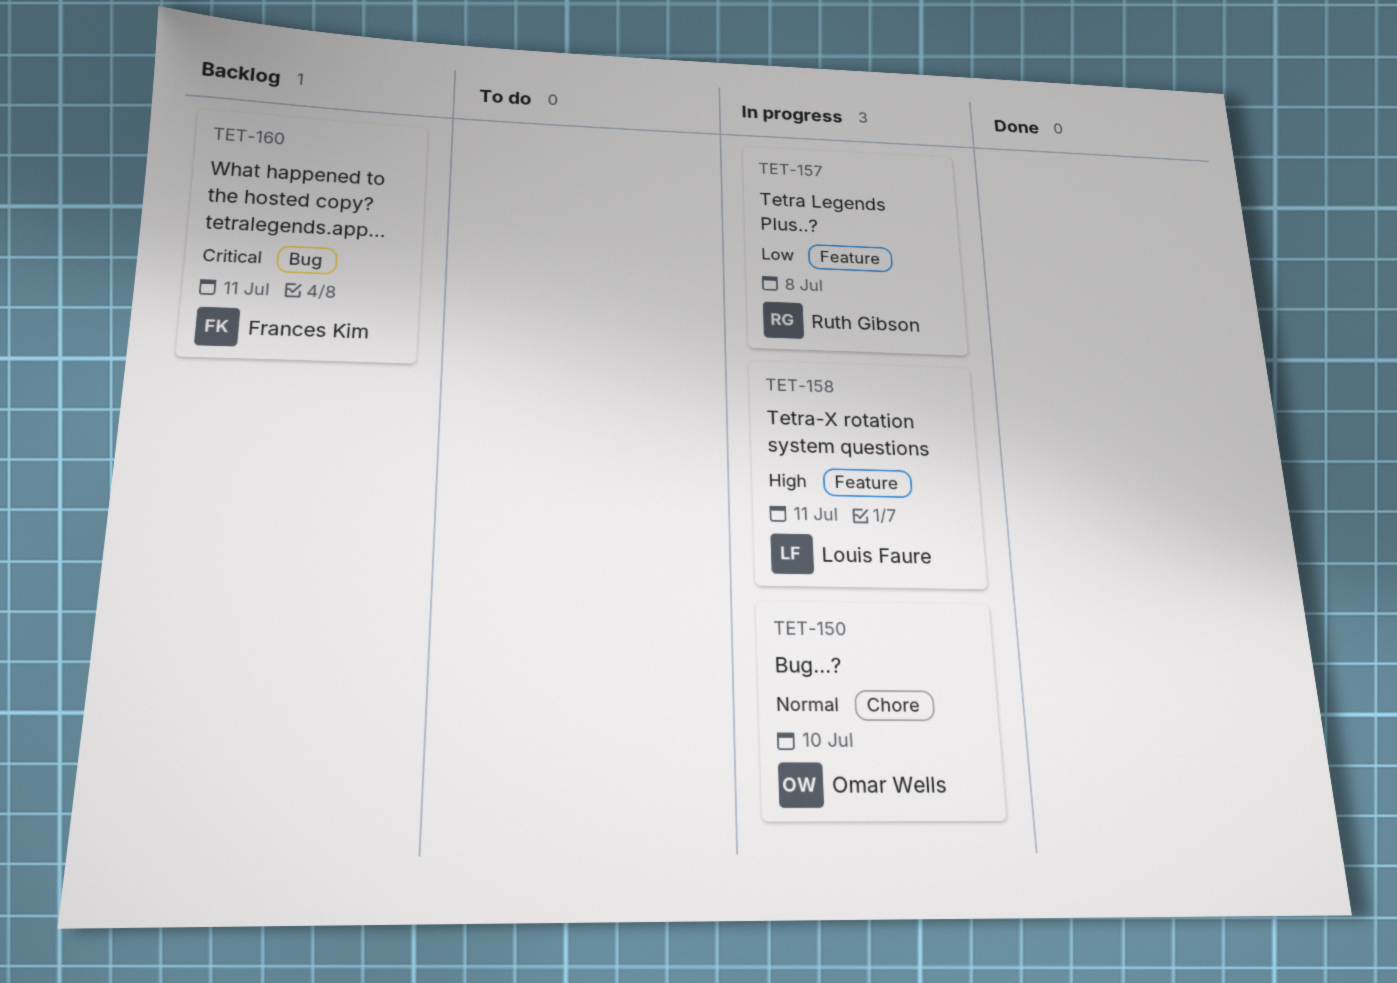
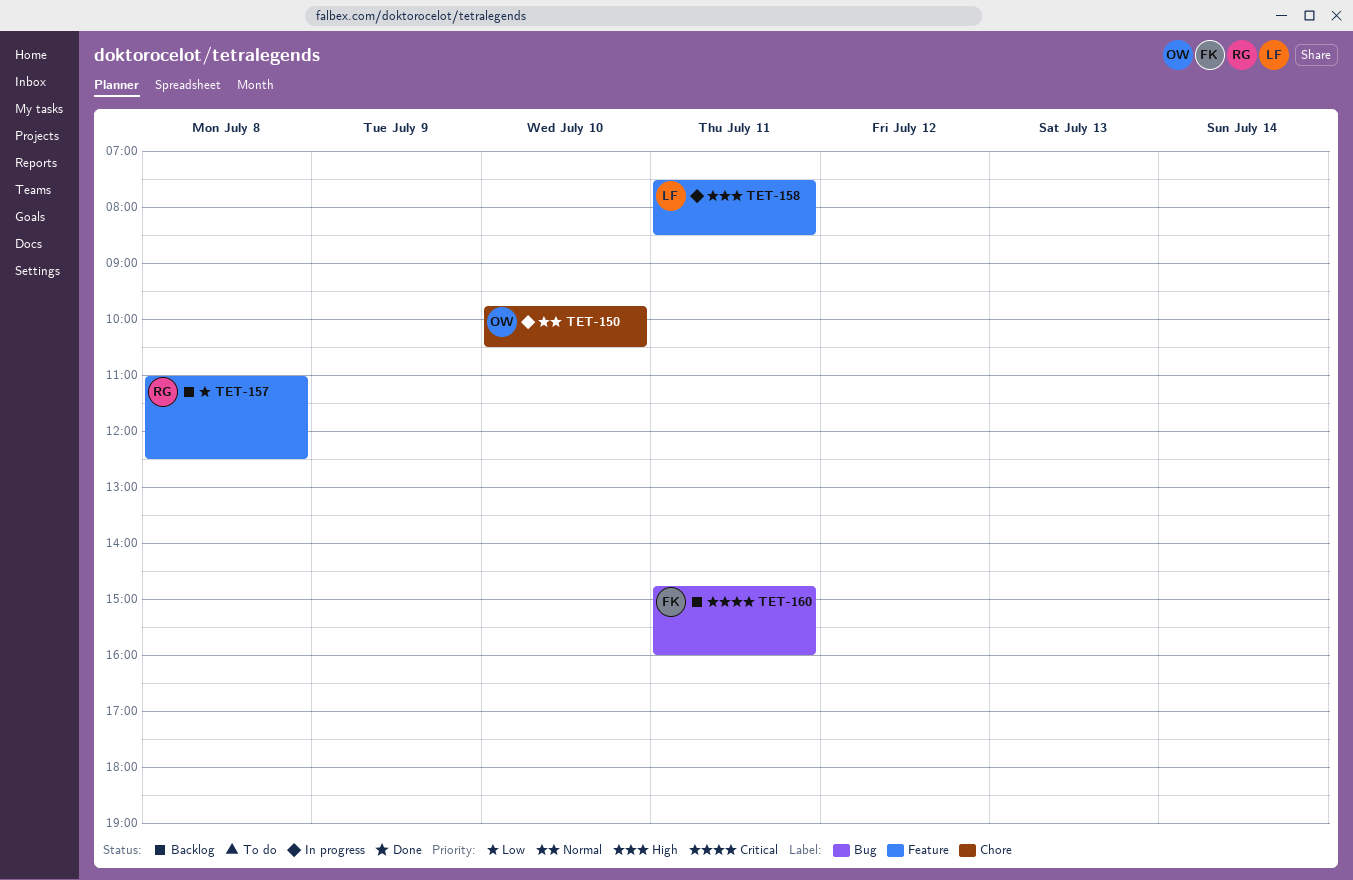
TET-157, status: In progress -> Backlog

